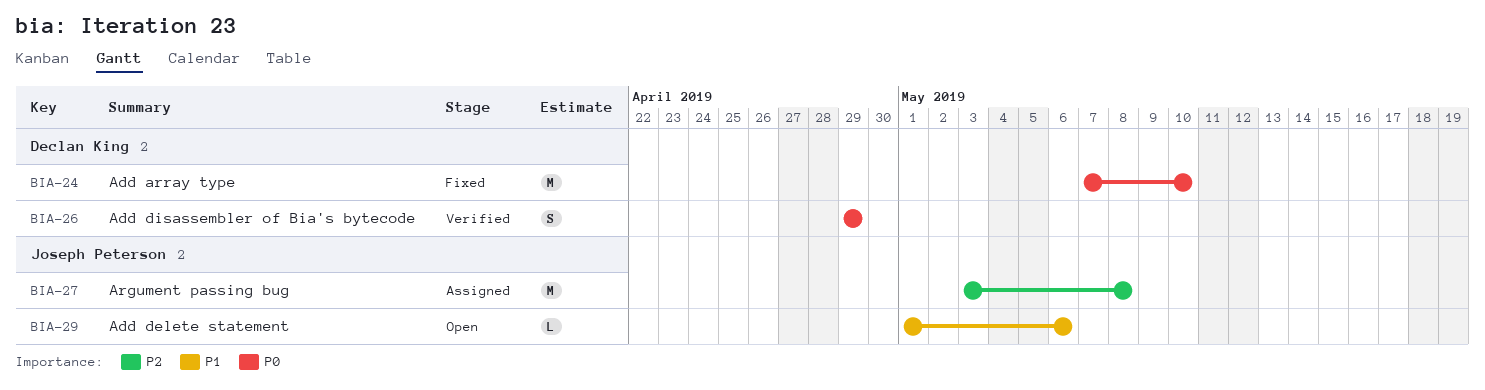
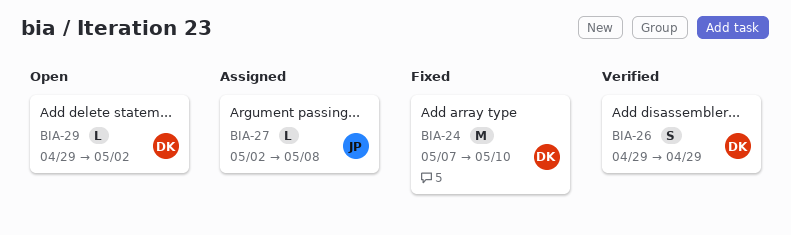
BIA-27, estimate: M -> L
BIA-27, start: May 3 -> May 2
BIA-29, owner: Joseph Peterson -> Declan King
BIA-29, start: May 1 -> Apr 29
BIA-29, due: May 6 -> May 2

